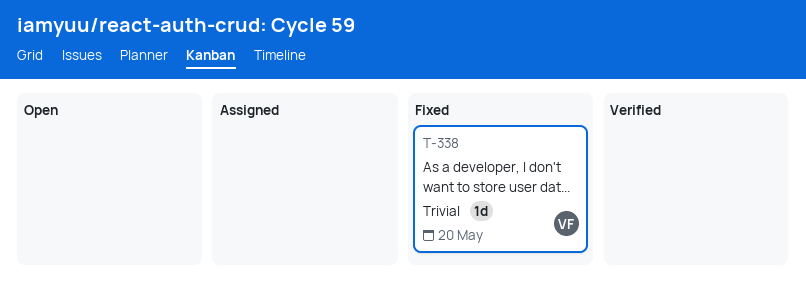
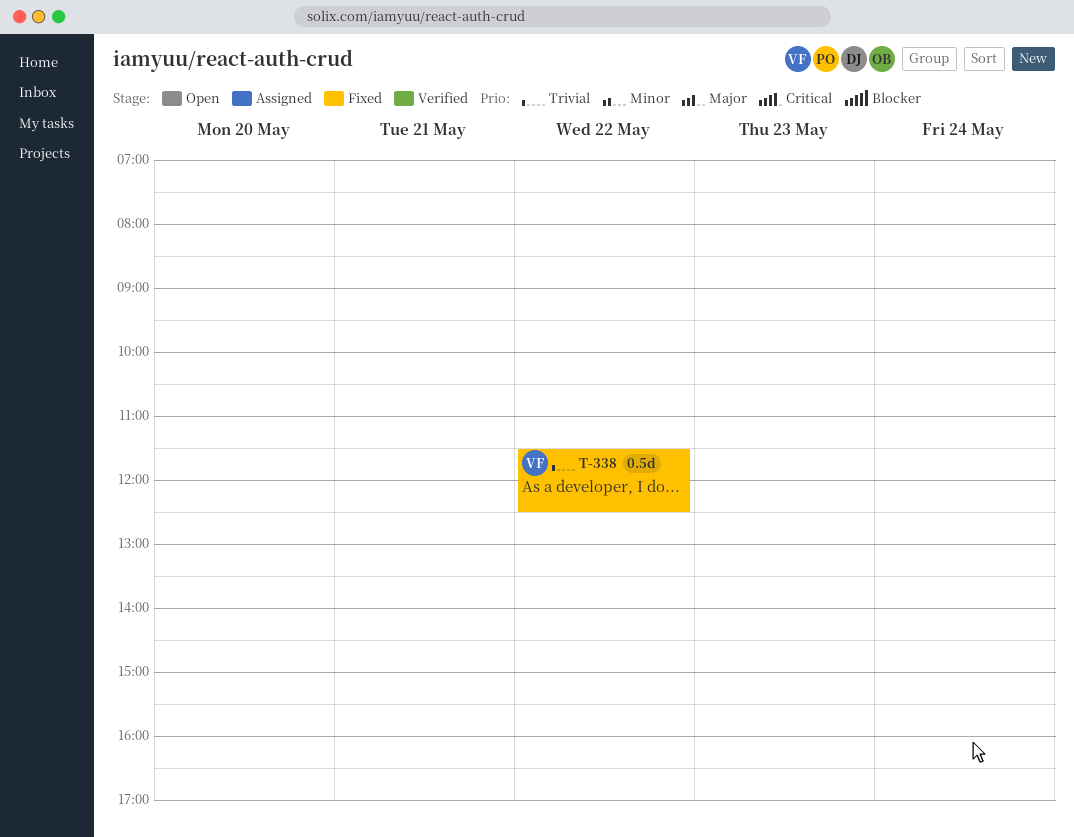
T-338, estimate: 1d -> 0.5d
T-338, day: May 20 -> May 22

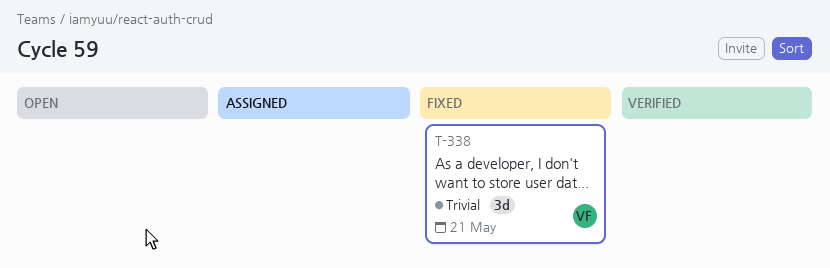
T-338, estimate: 0.5d -> 3d
T-338, day: May 22 -> May 21

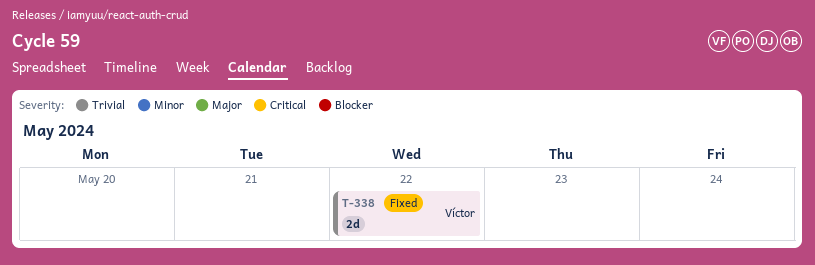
T-338, estimate: 3d -> 2d
T-338, day: May 21 -> May 22

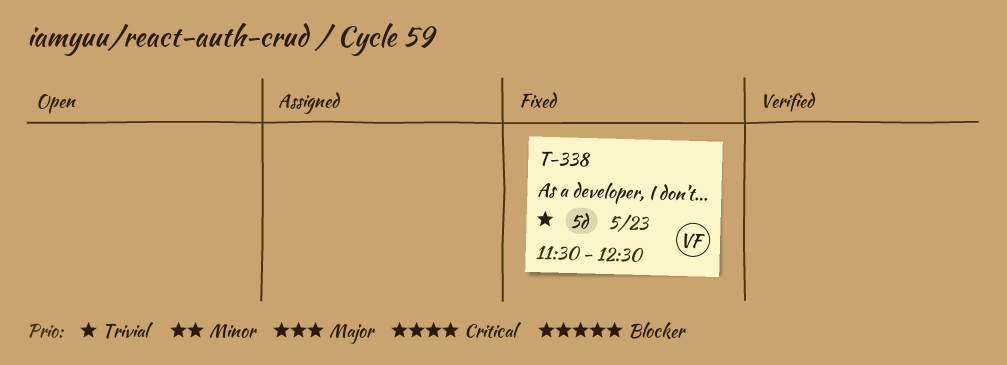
T-338, estimate: 2d -> 5d
T-338, day: May 22 -> May 23

